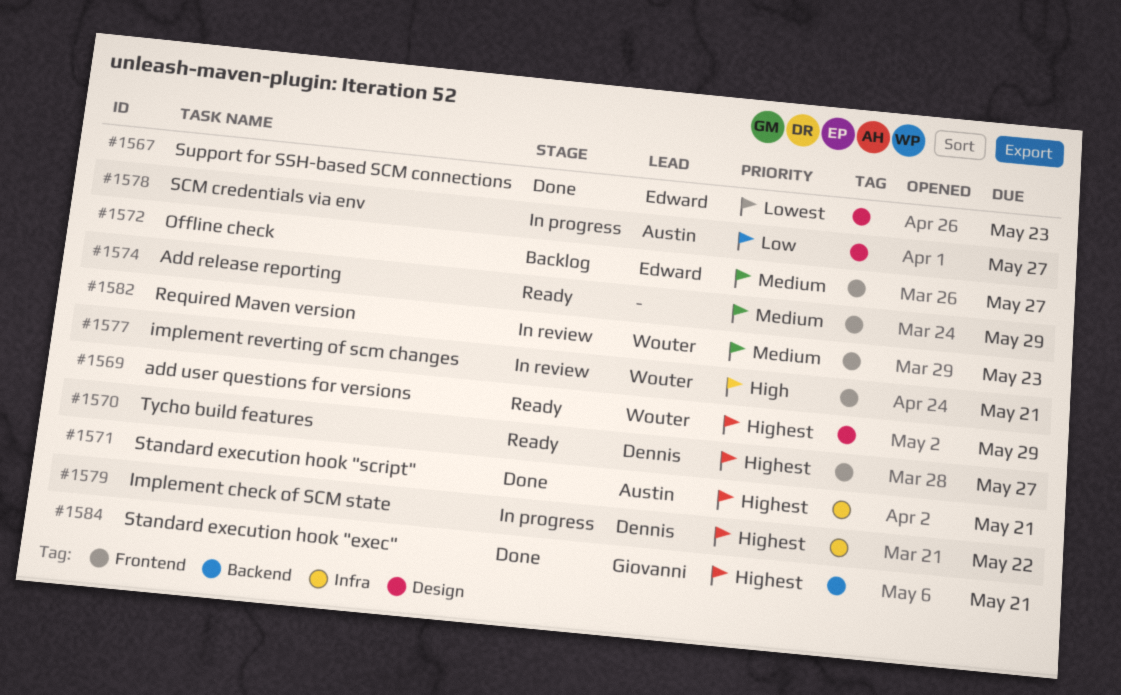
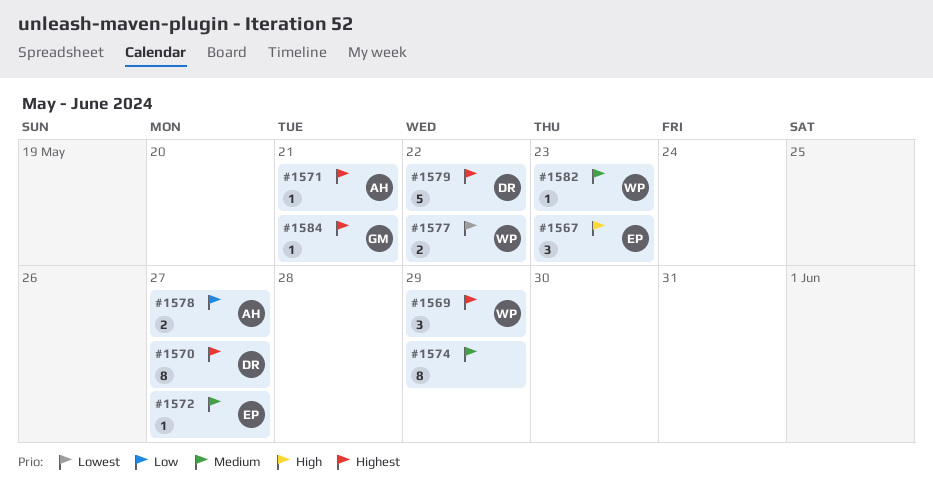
#1567, priority: Lowest -> High
#1577, priority: High -> Lowest
#1577, due: May 21 -> May 22

